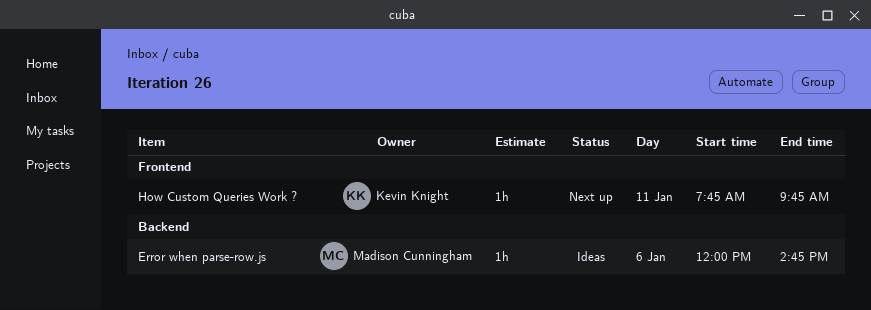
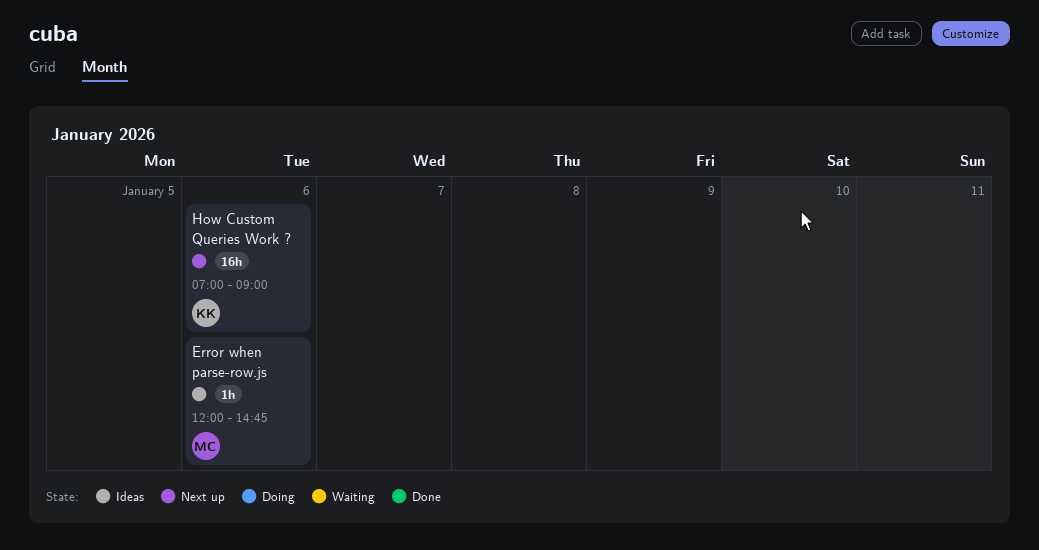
How Custom Queries Work ?, estimate: 1h -> 16h
How Custom Queries Work ?, day: Jan 11 -> Jan 6
How Custom Queries Work ?, begins: 07:45 -> 07:00
How Custom Queries Work ?, ends: 09:45 -> 09:00

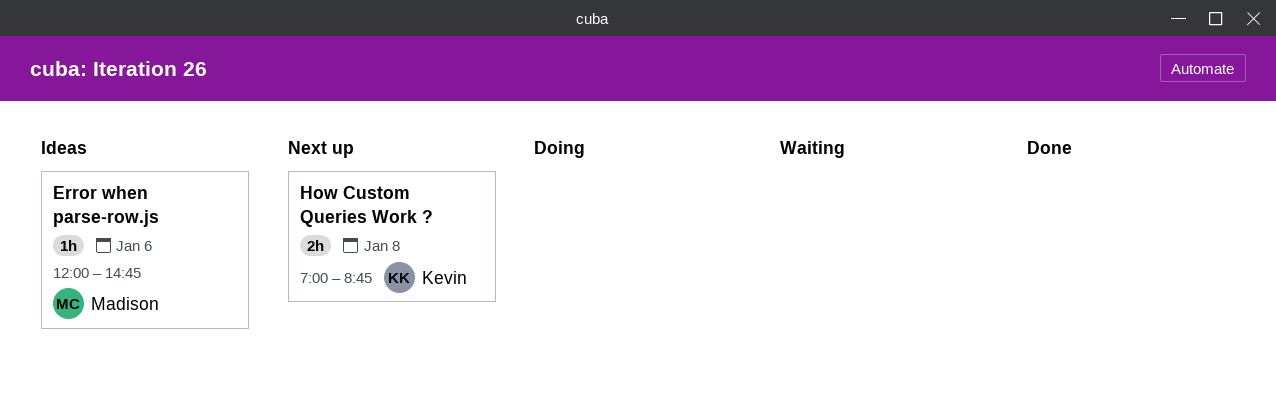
How Custom Queries Work ?, estimate: 16h -> 2h
How Custom Queries Work ?, day: Jan 6 -> Jan 8
How Custom Queries Work ?, ends: 09:00 -> 08:45

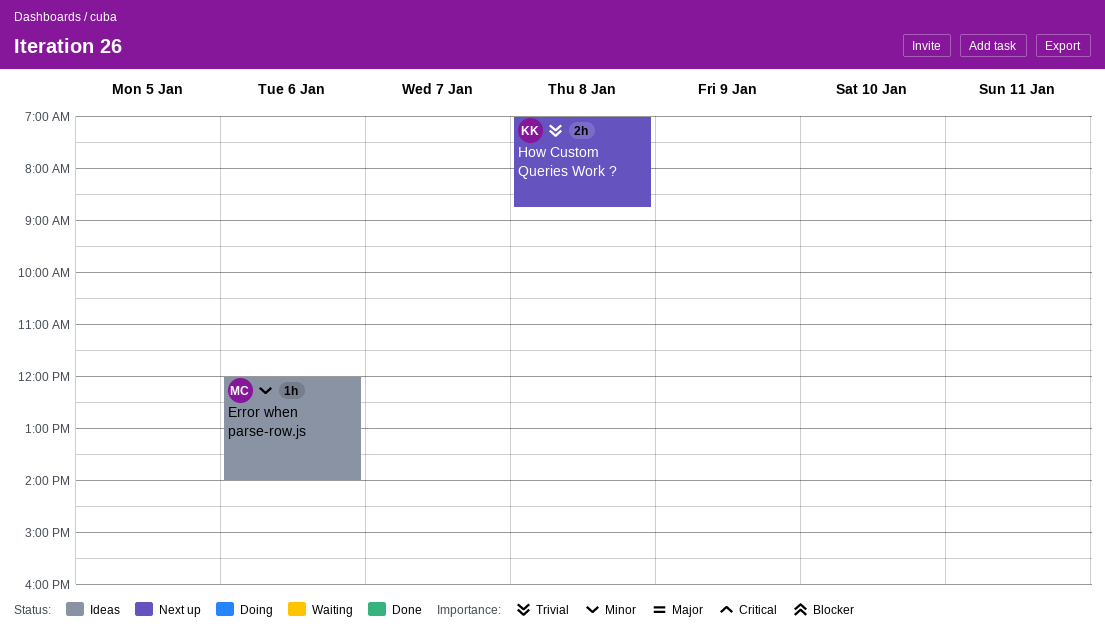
Error when parse-row.js, ends: 14:45 -> 14:00

